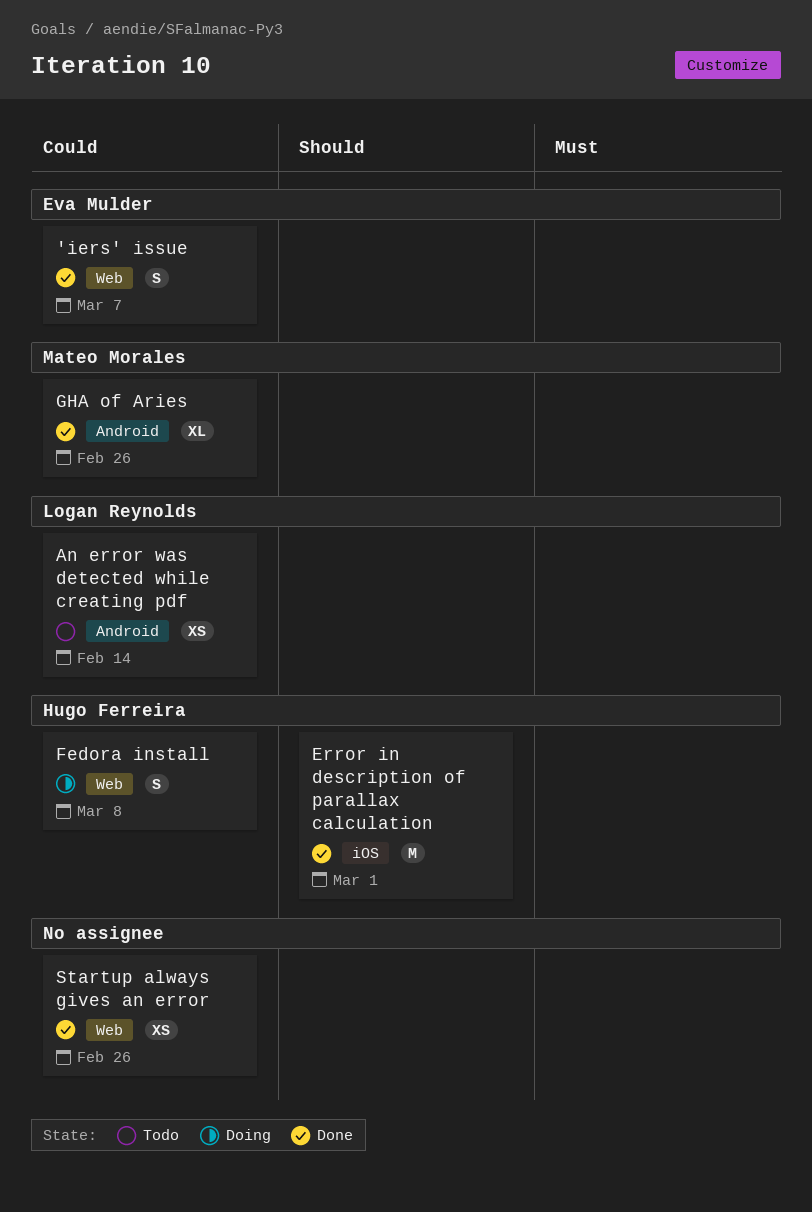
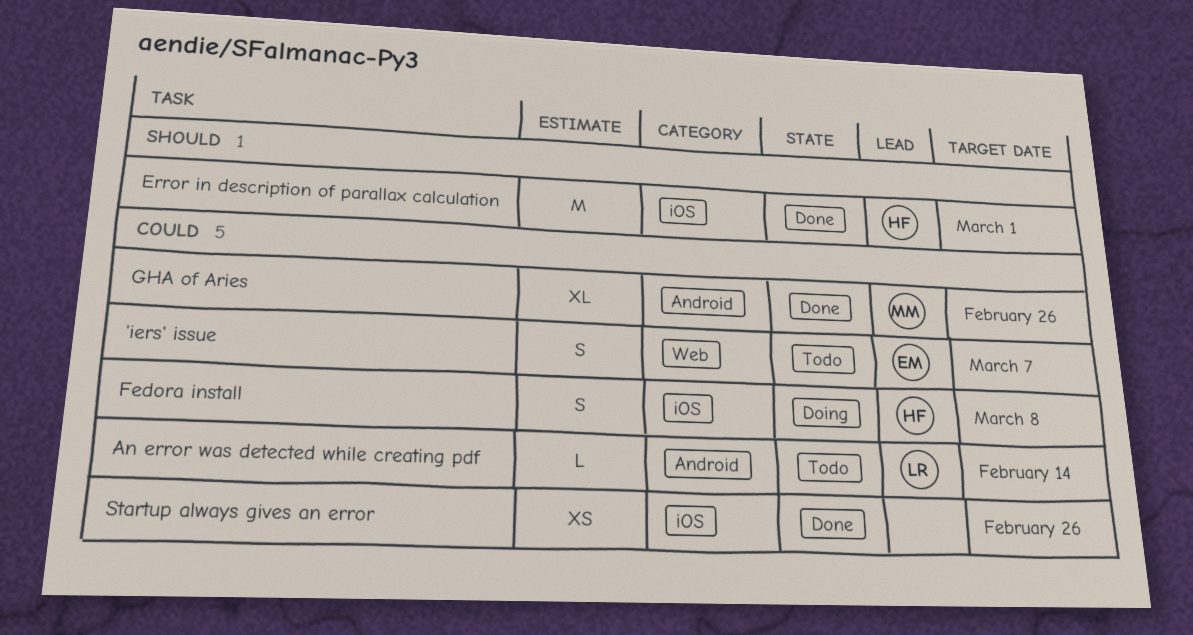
'iers' issue, status: Done -> Todo
An error was detected while creating pdf, estimate: XS -> L
Fedora install, label: Web -> iOS
Startup always gives an error, label: Web -> iOS

